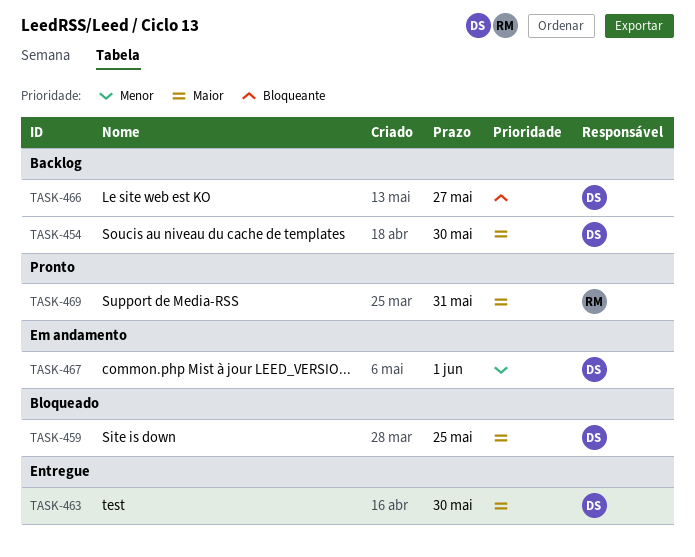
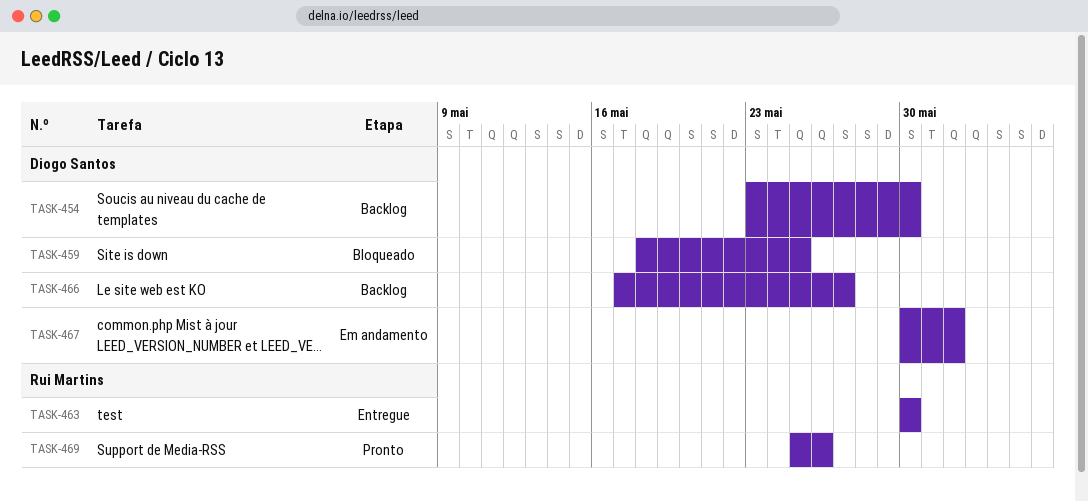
TASK-463, owner: Diogo Santos -> Rui Martins
TASK-469, due: May 31 -> May 26

